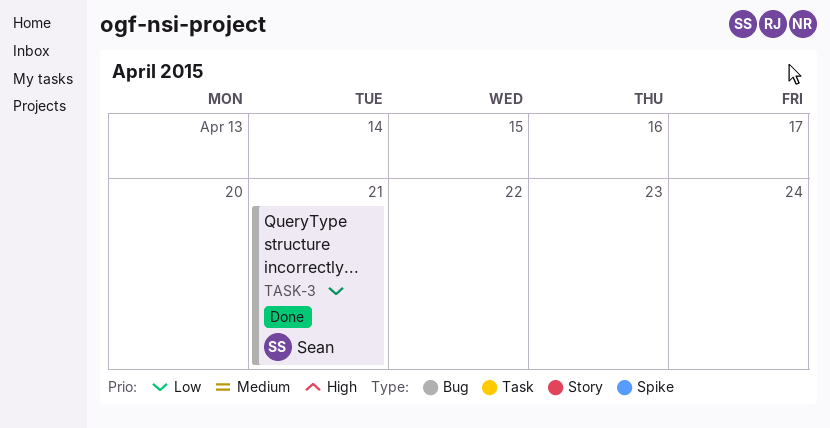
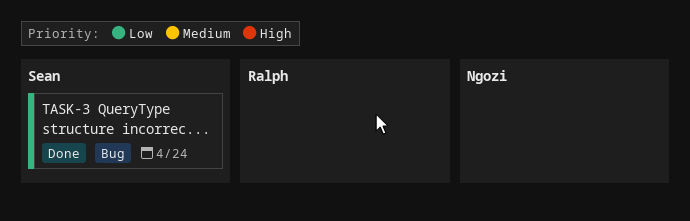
TASK-3, due: Apr 21 -> Apr 24

